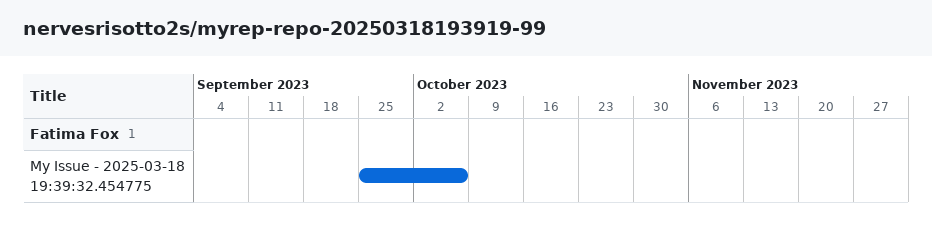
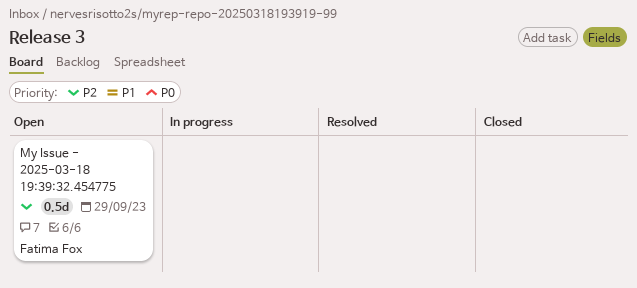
My Issue - 2025-03-18 19:39:32.454775, due: Oct 6 -> Sep 29

